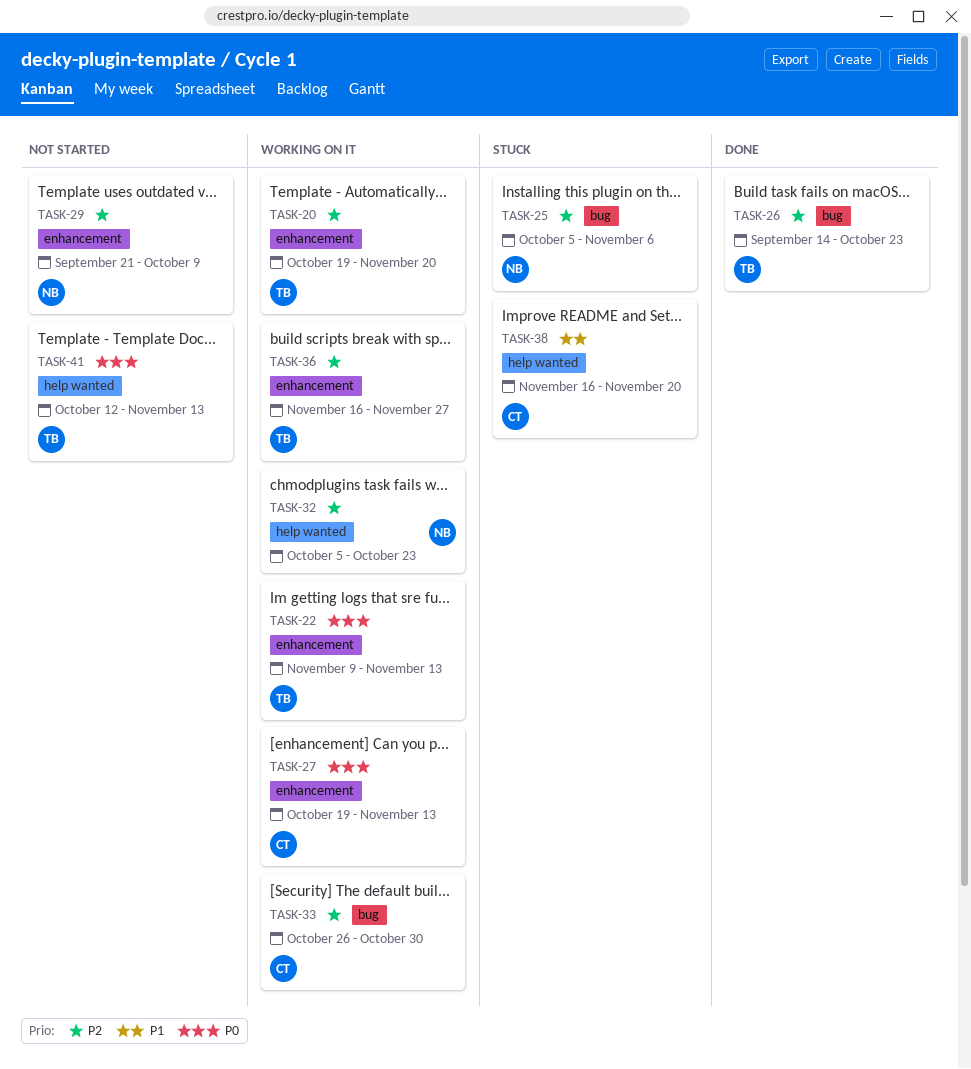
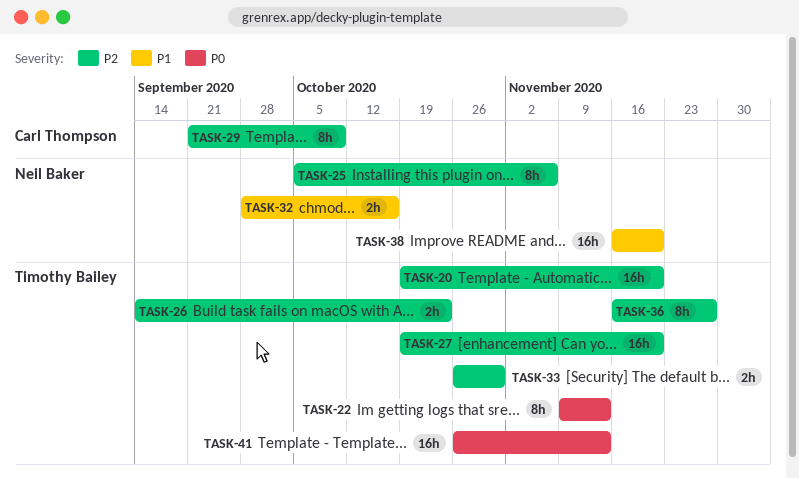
TASK-27, owner: Carl Thompson -> Timothy Bailey
TASK-27, priority: P0 -> P2
TASK-27, due: Nov 13 -> Nov 20
TASK-29, owner: Neil Baker -> Carl Thompson
TASK-32, priority: P2 -> P1
TASK-32, start: Oct 5 -> Sep 28
TASK-32, due: Oct 23 -> Oct 16
TASK-33, owner: Carl Thompson -> Timothy Bailey
TASK-38, owner: Carl Thompson -> Neil Baker
TASK-41, start: Oct 12 -> Oct 26

